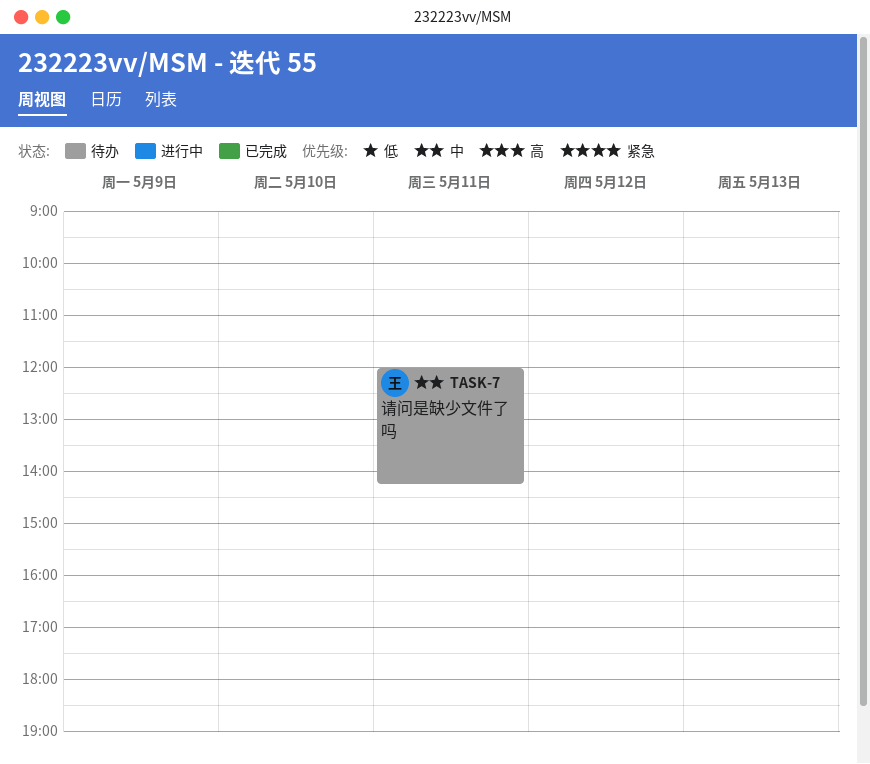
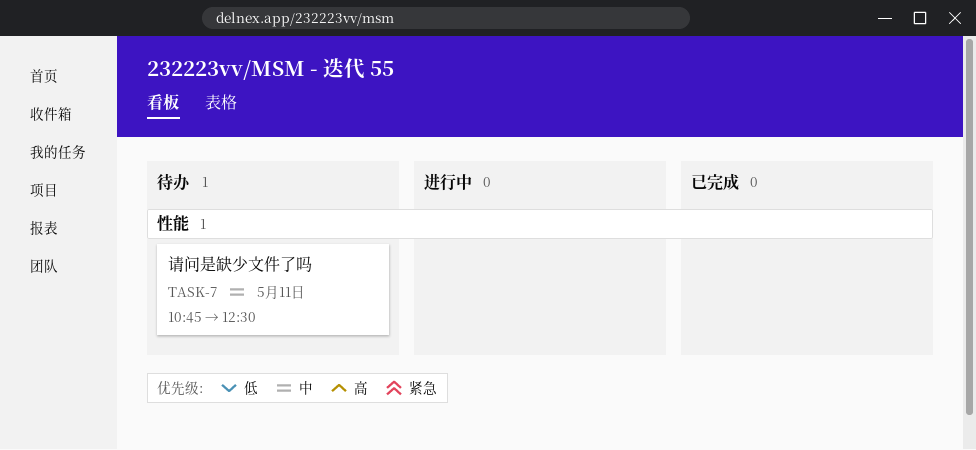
TASK-7, begins: 12:00 -> 10:45
TASK-7, ends: 14:15 -> 12:30

